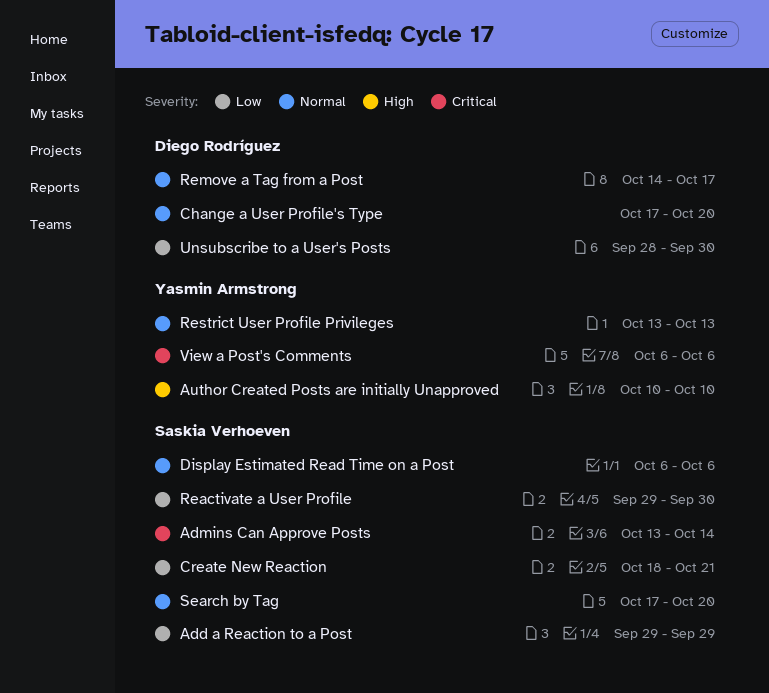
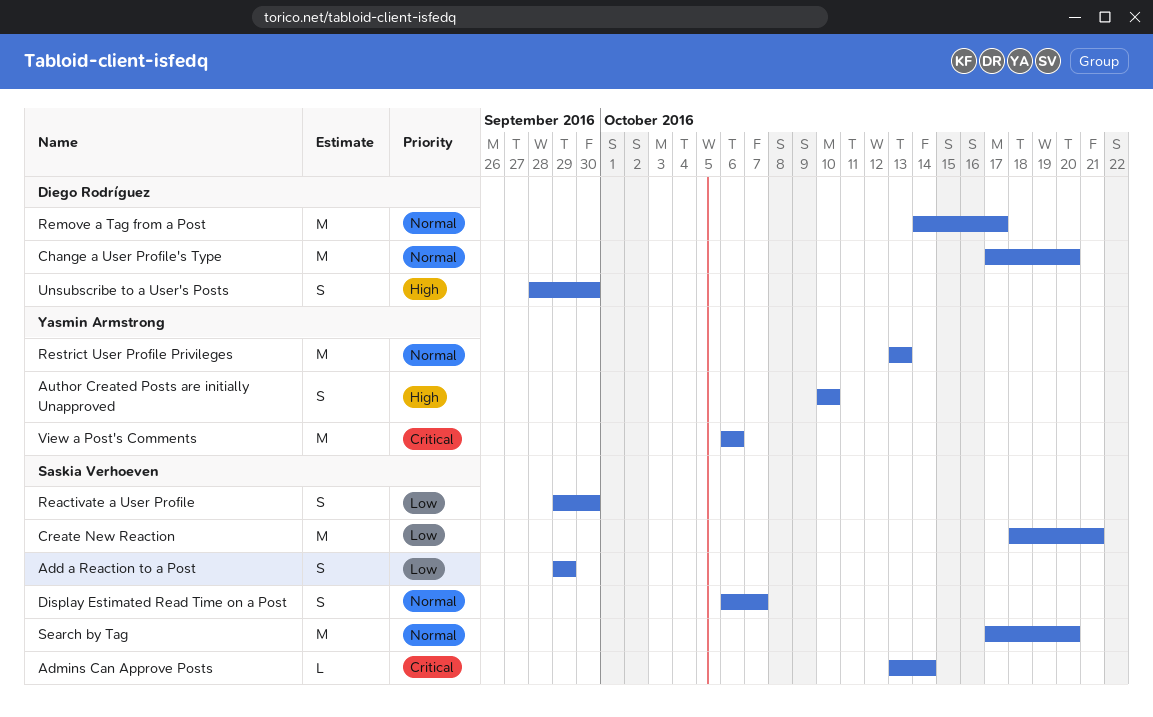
Display Estimated Read Time on a Post, due: Oct 6 -> Oct 7
Unsubscribe to a User's Posts, priority: Low -> High

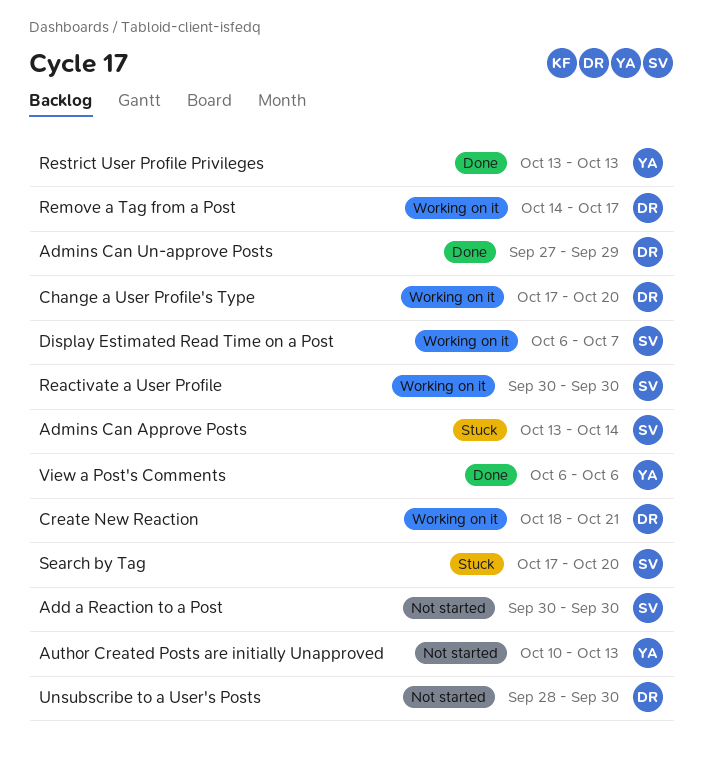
Add a Reaction to a Post, start: Sep 29 -> Sep 30
Add a Reaction to a Post, due: Sep 29 -> Sep 30
Admins Can Un-approve Posts: none -> present
Author Created Posts are initially Unapproved, due: Oct 10 -> Oct 13
Create New Reaction, owner: Saskia Verhoeven -> Diego Rodríguez
Reactivate a User Profile, start: Sep 29 -> Sep 30

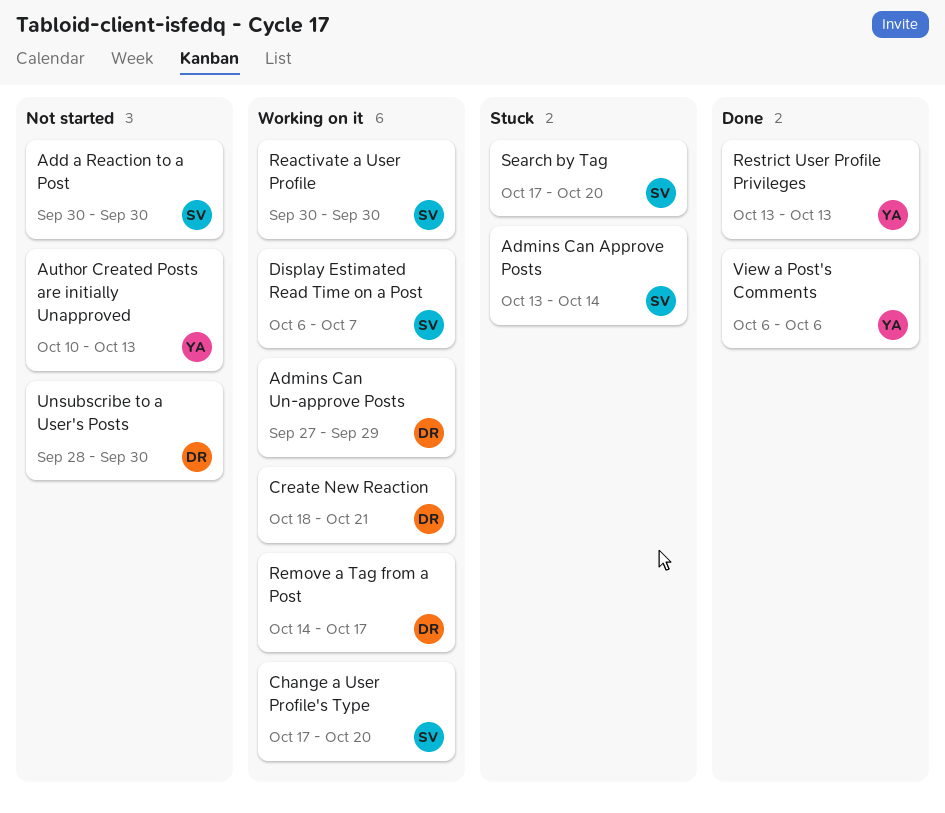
Admins Can Un-approve Posts, status: Done -> Working on it
Change a User Profile's Type, owner: DR -> SV

